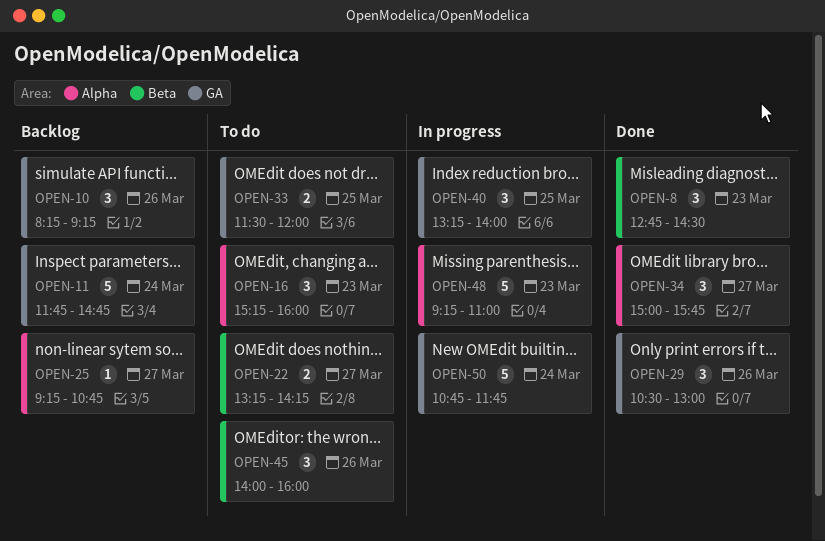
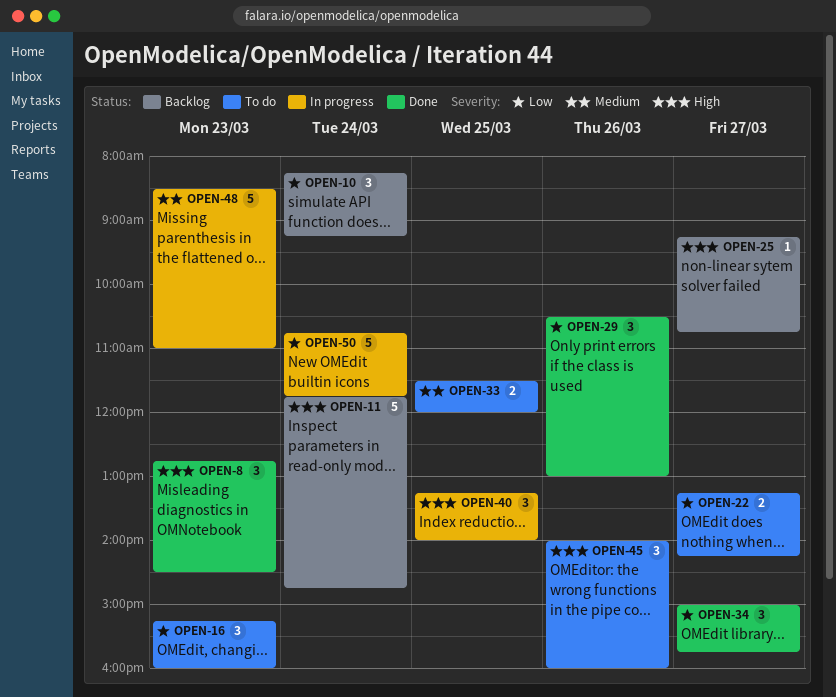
OPEN-10, day: Mar 26 -> Mar 24
OPEN-48, begins: 09:15 -> 08:30

